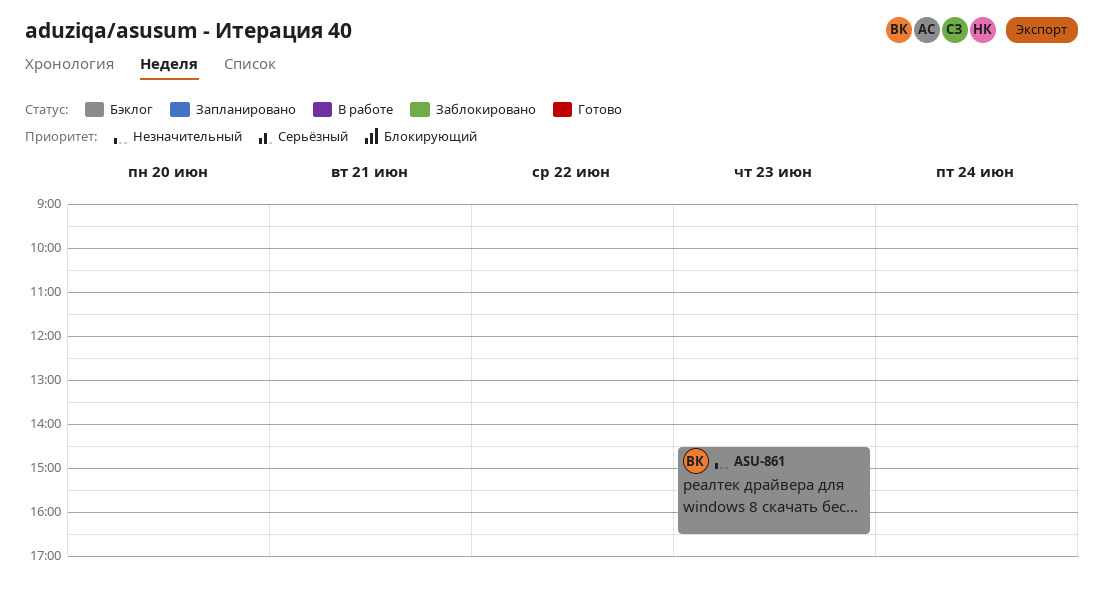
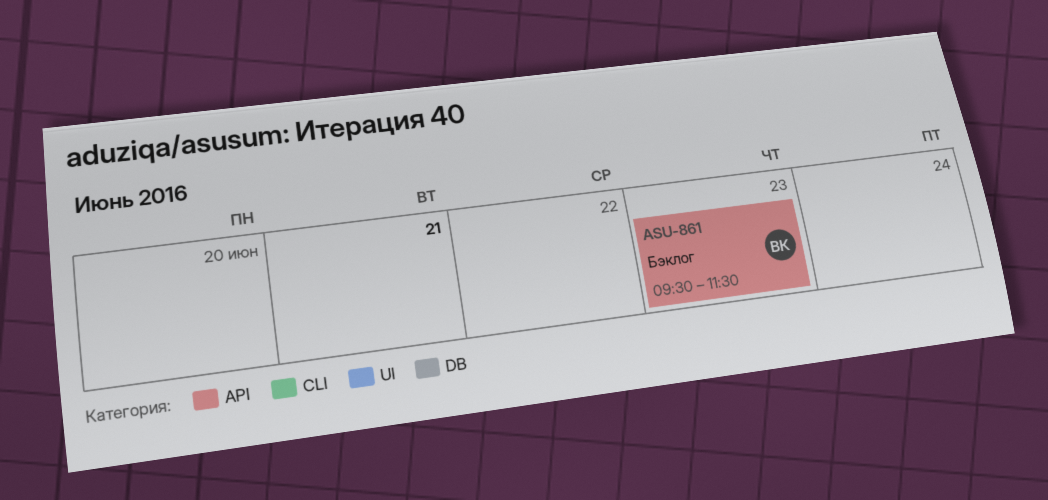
ASU-861, begins: 14:30 -> 09:30
ASU-861, ends: 16:30 -> 11:30

